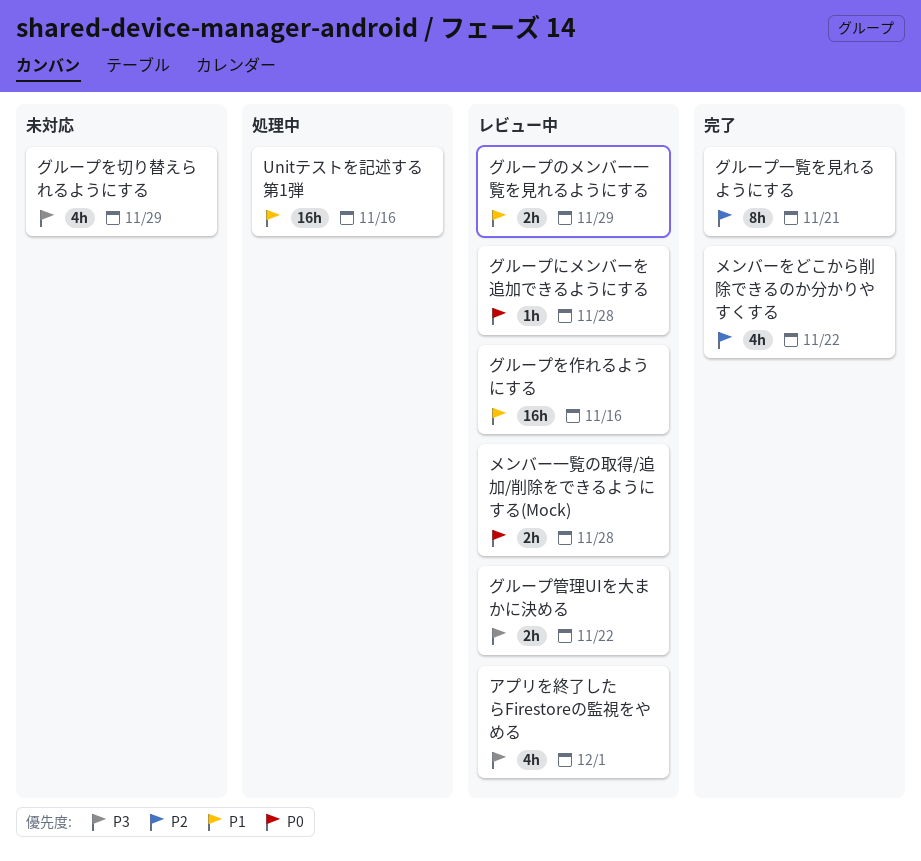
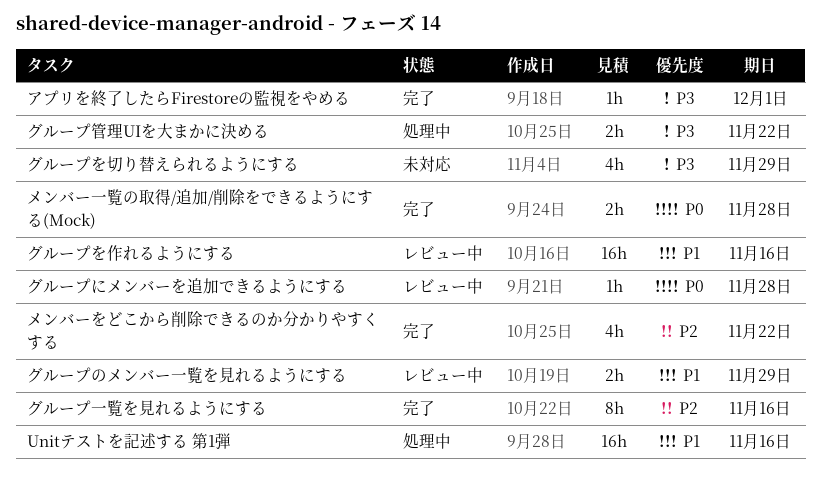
アプリを終了したらFirestoreの監視をやめる, status: レビュー中 -> 完了
アプリを終了したらFirestoreの監視をやめる, estimate: 4h -> 1h
グループ一覧を見れるようにする, due: Nov 21 -> Nov 16
グループ管理UIを大まかに決める, status: レビュー中 -> 処理中
メンバー一覧の取得/追加/削除をできるようにする(Mock), status: レビュー中 -> 完了

